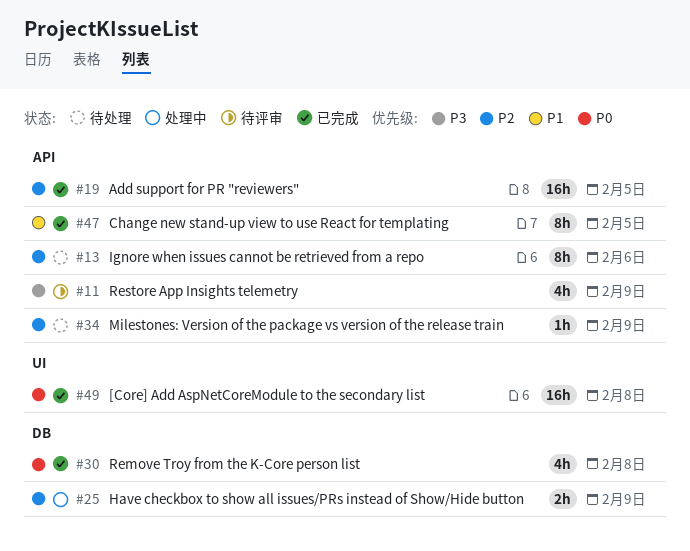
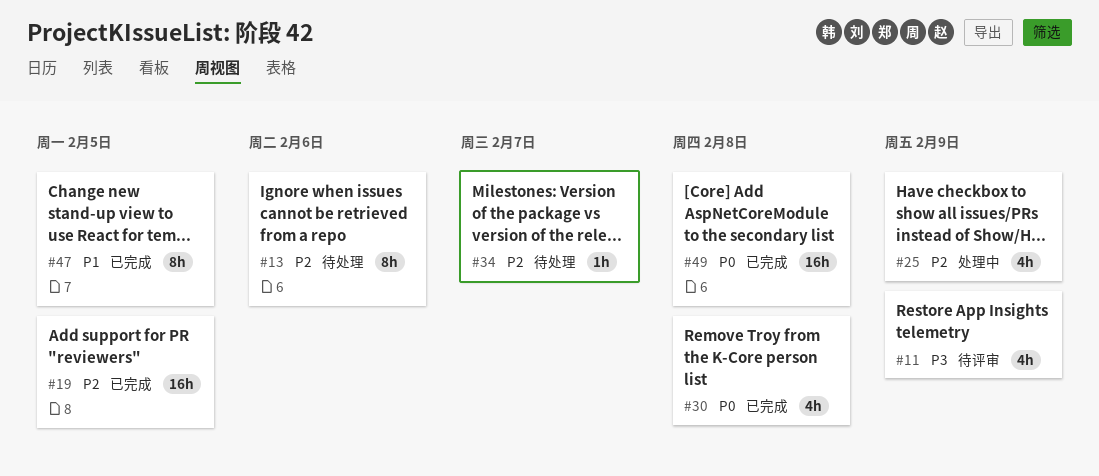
#25, estimate: 2h -> 4h
#34, due: Feb 9 -> Feb 7

